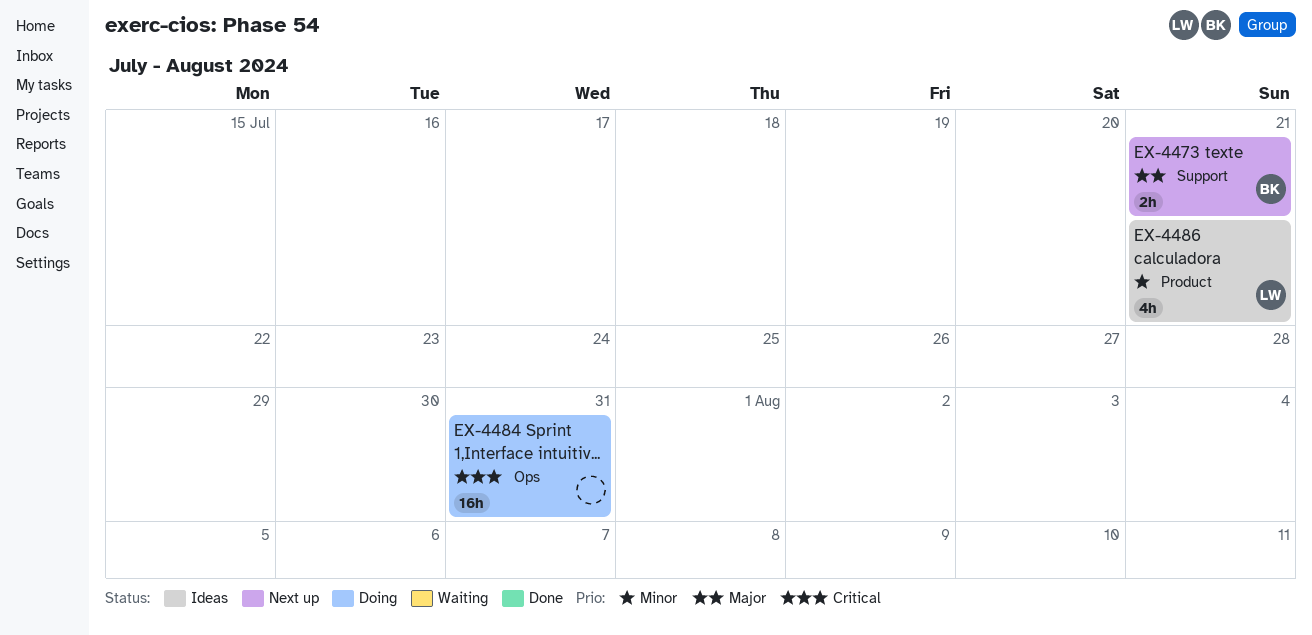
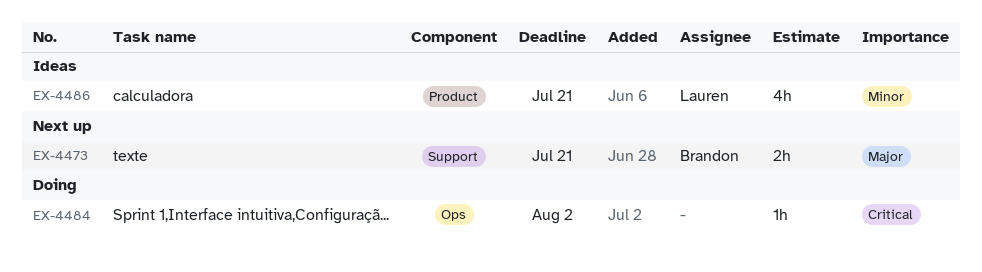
EX-4484, estimate: 16h -> 1h
EX-4484, due: Jul 31 -> Aug 2

